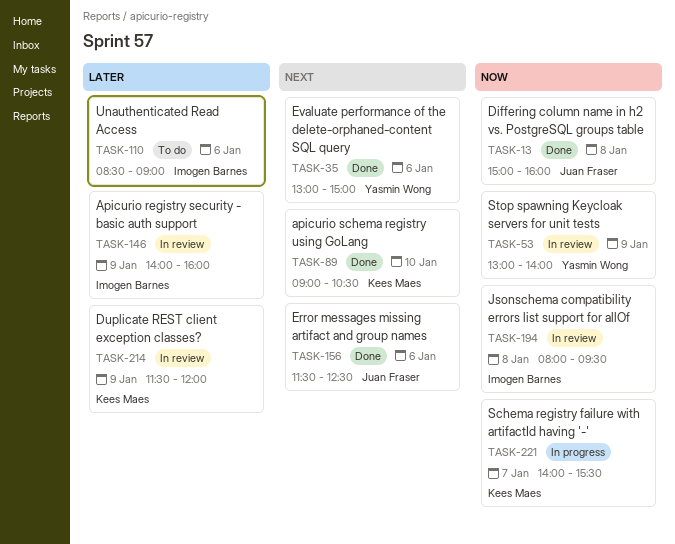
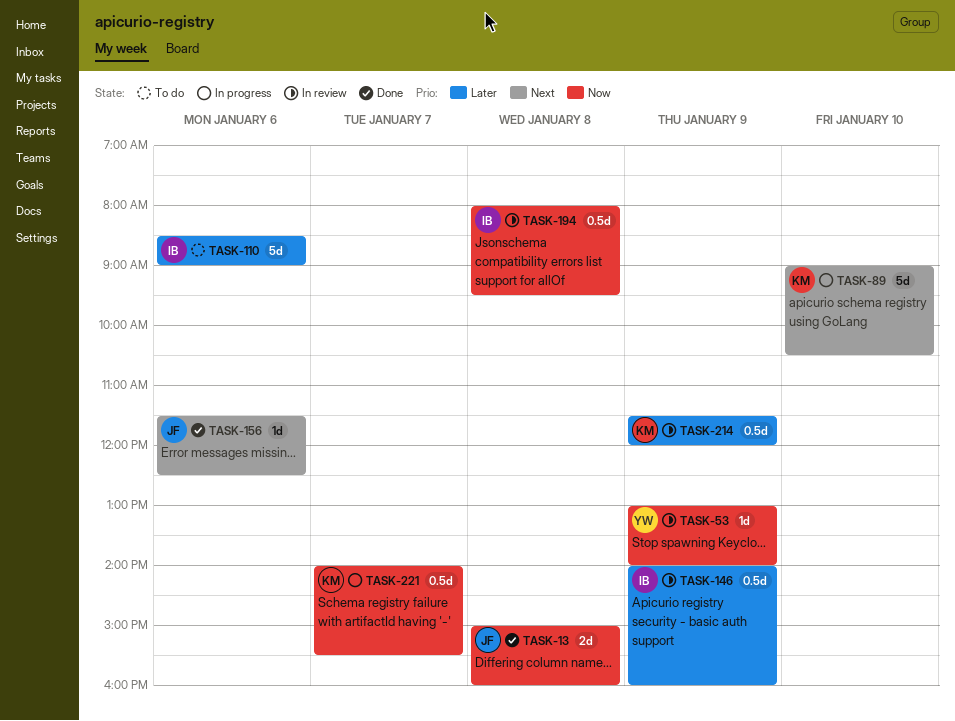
TASK-35: present -> none
TASK-89, status: Done -> In progress

